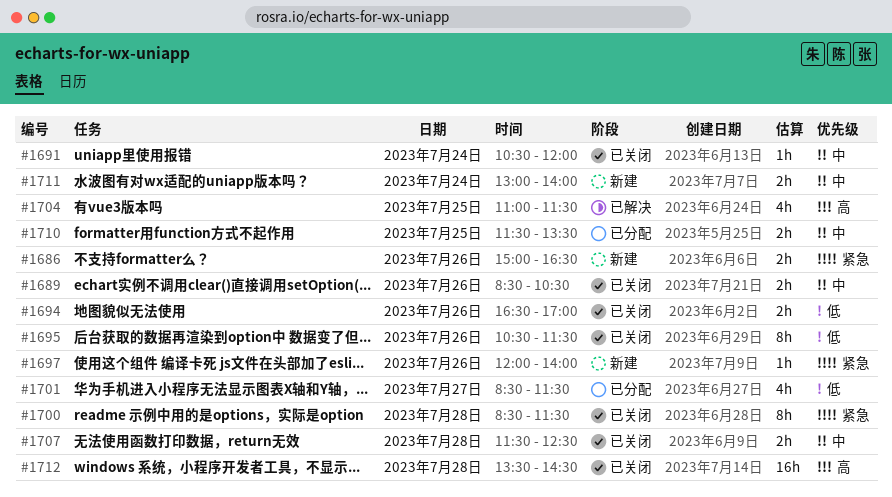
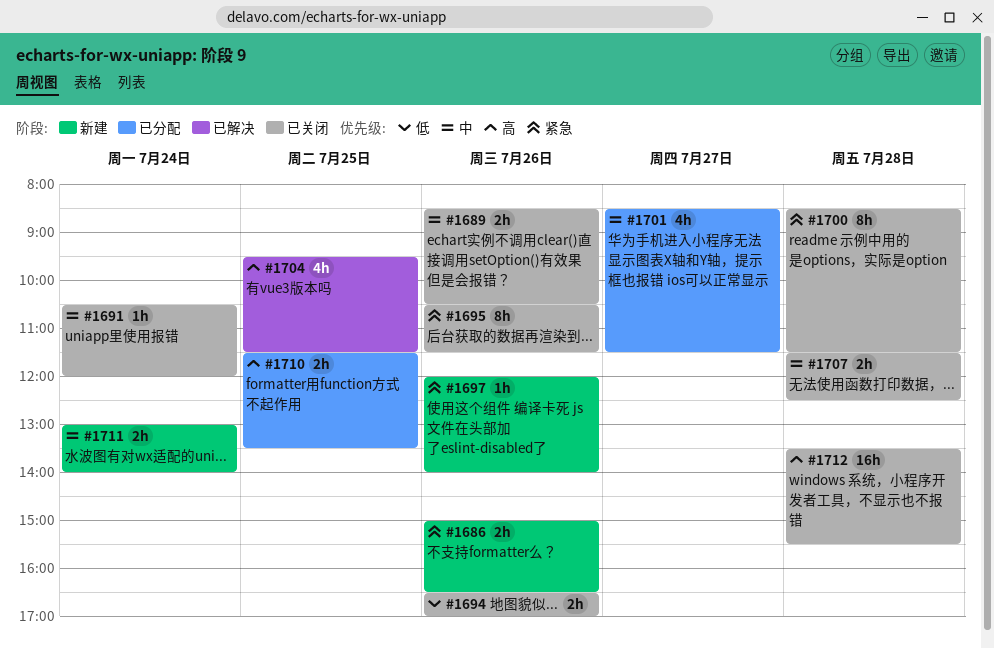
#1695, priority: 低 -> 紧急
#1701, priority: 低 -> 中
#1704, begins: 11:00 -> 09:30
#1710, priority: 中 -> 高
#1712, ends: 14:30 -> 15:30

